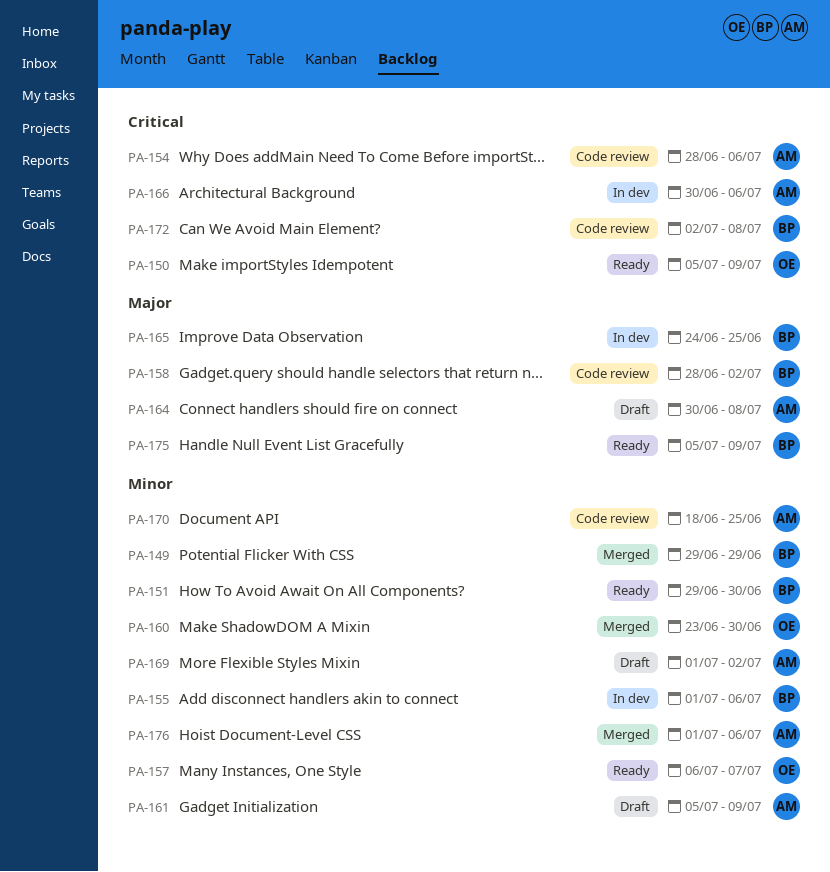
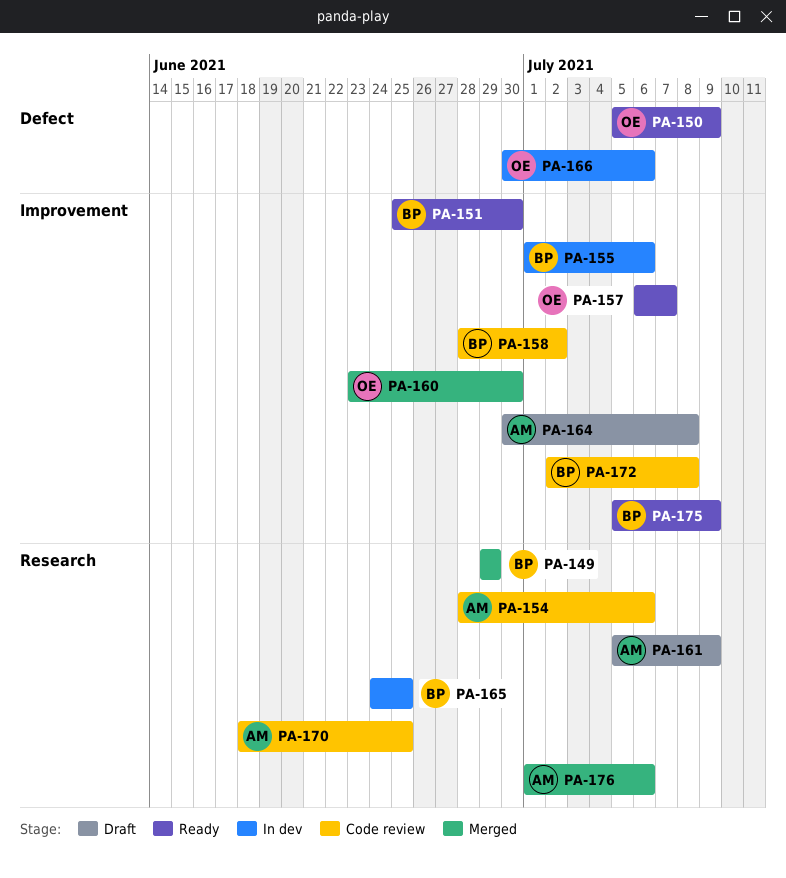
PA-151, start: Jun 29 -> Jun 25
PA-166, owner: AM -> OE
PA-169: present -> none

